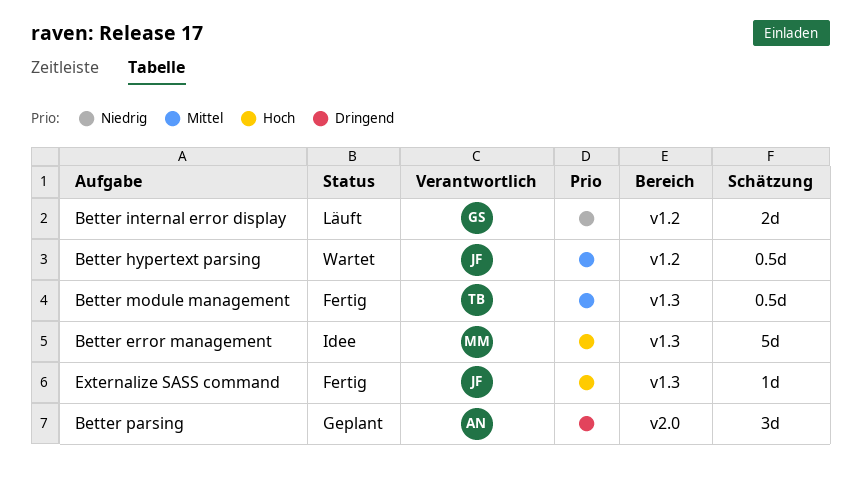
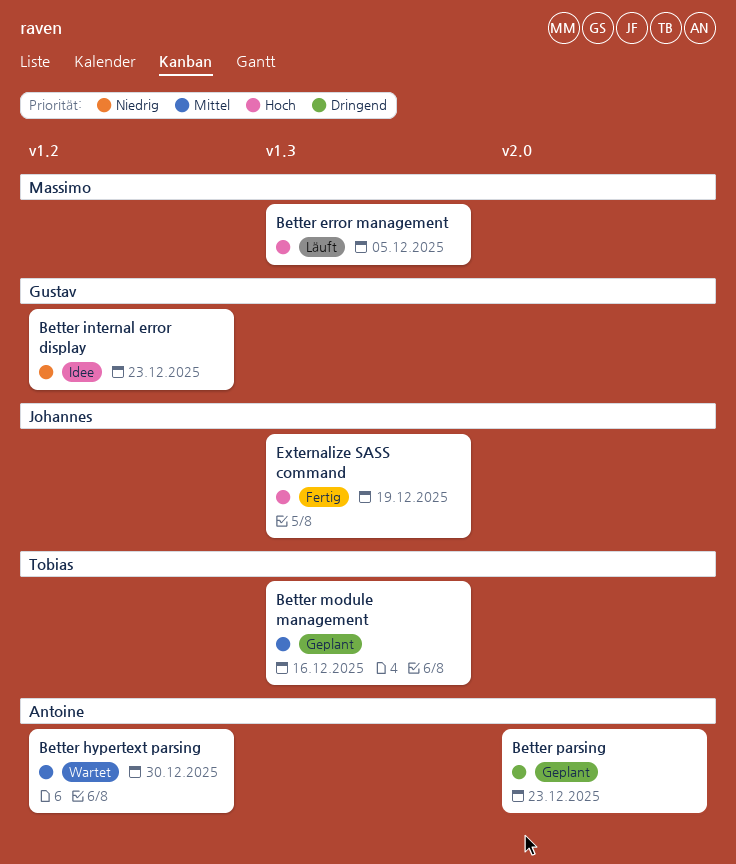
Better error management, status: Idee -> Läuft
Better hypertext parsing, owner: Johannes -> Antoine
Better internal error display, status: Läuft -> Idee
Better module management, status: Fertig -> Geplant

